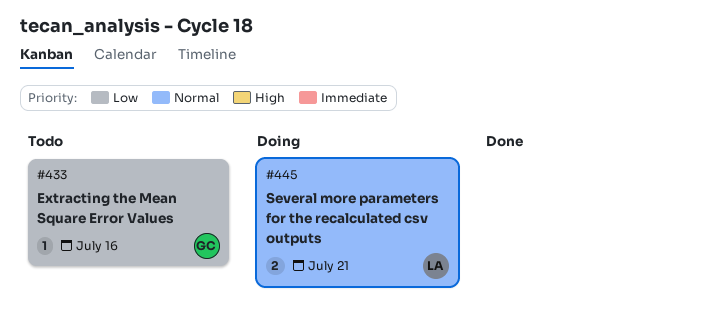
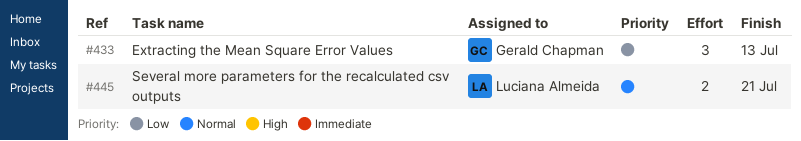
#433, estimate: 1 -> 3
#433, due: Jul 16 -> Jul 13

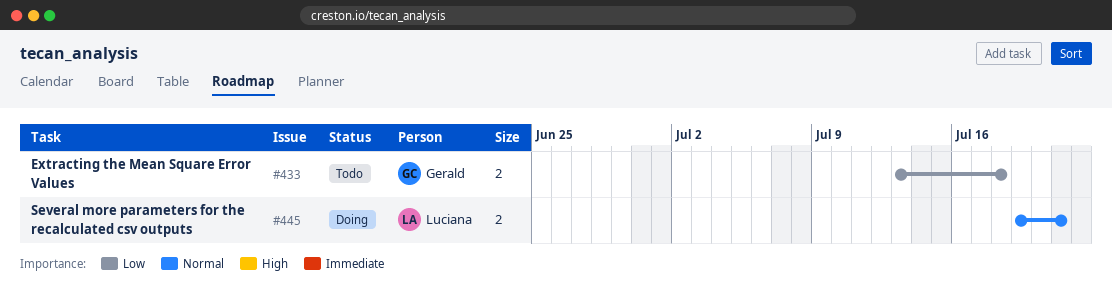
#433, estimate: 3 -> 2
#433, due: Jul 13 -> Jul 18

